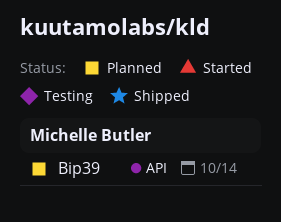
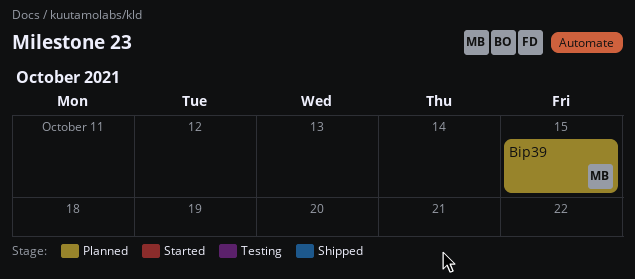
Bip39, due: Oct 14 -> Oct 15

